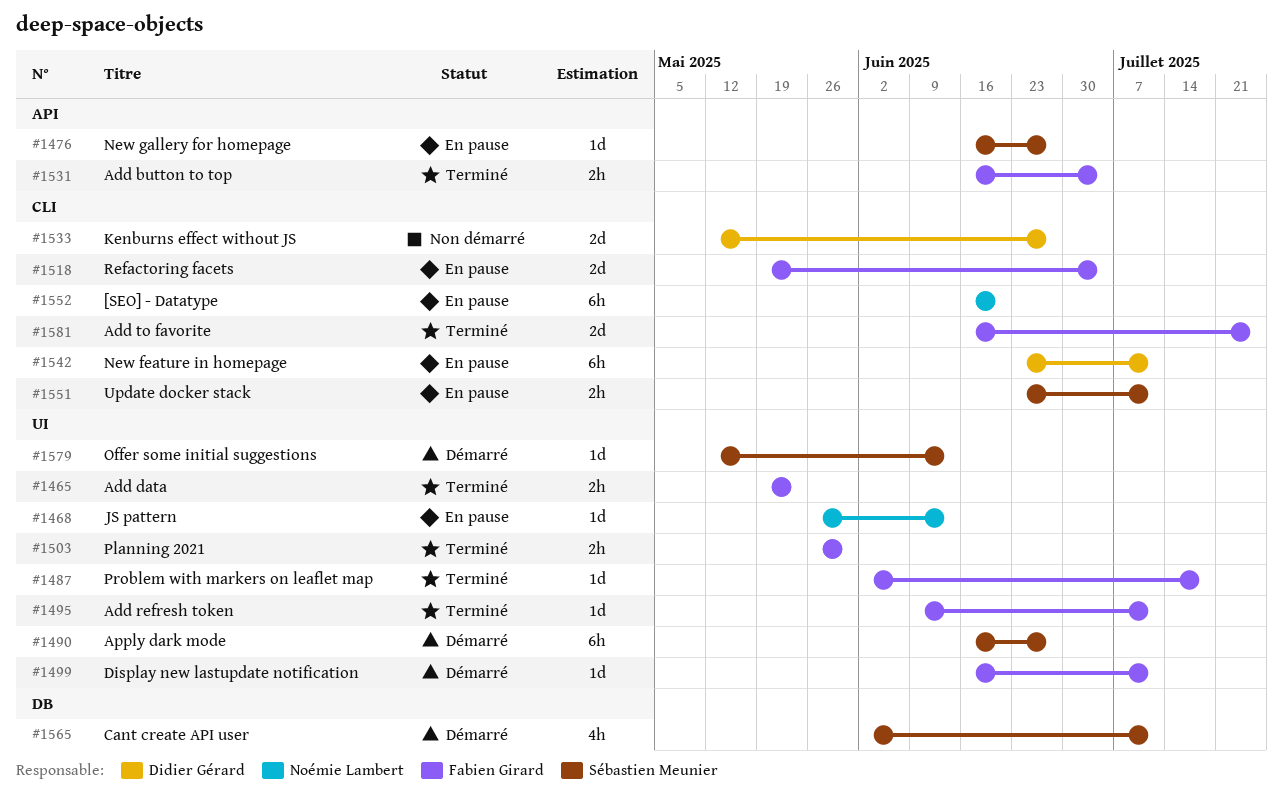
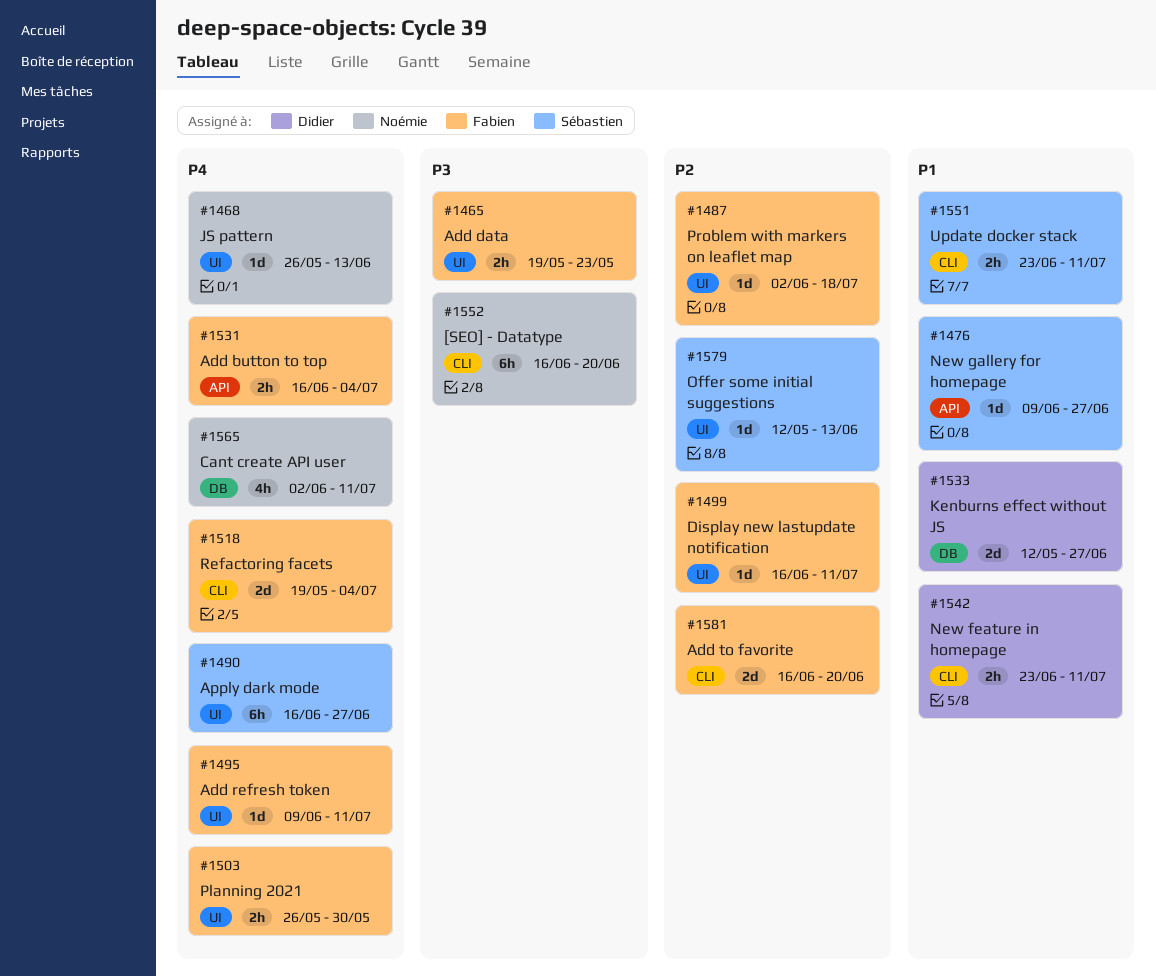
#1476, start: Jun 16 -> Jun 9
#1533, label: CLI -> DB
#1542, estimate: 6h -> 2h
#1565, owner: Sébastien Meunier -> Noémie Lambert
#1581, due: Jul 25 -> Jun 20

